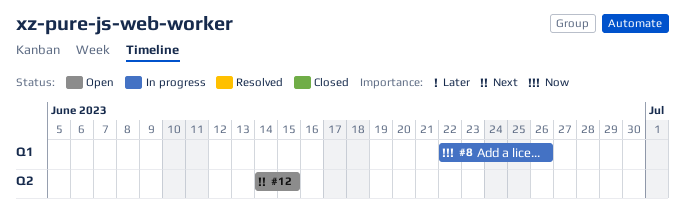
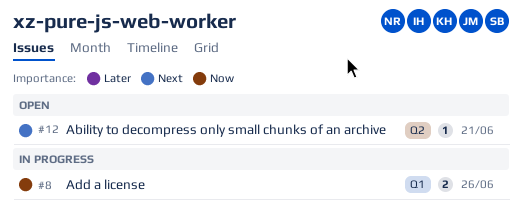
#12, due: Jun 15 -> Jun 21

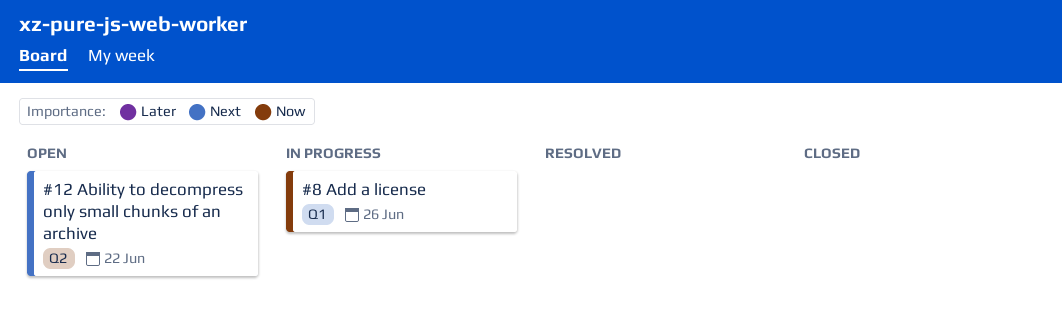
#12, due: Jun 21 -> Jun 22

